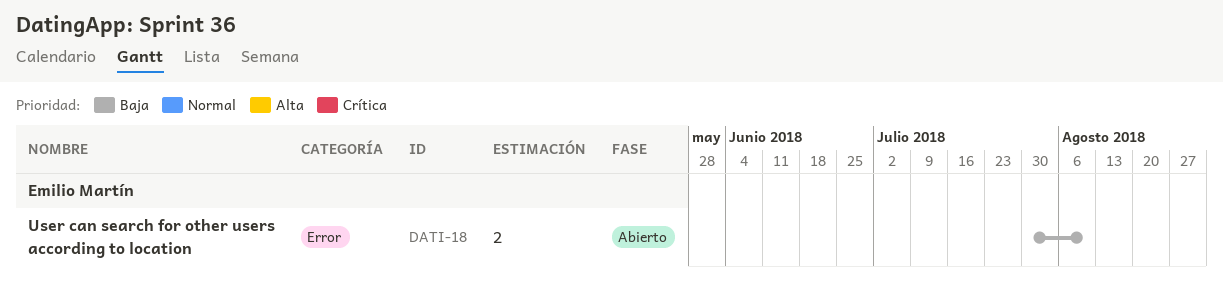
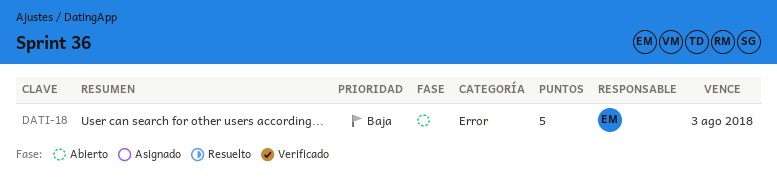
DATI-18, estimate: 2 -> 5
DATI-18, due: Aug 10 -> Aug 3

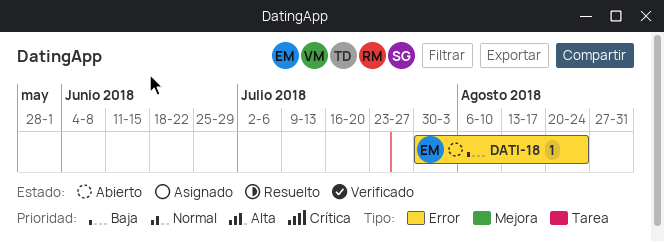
DATI-18, estimate: 5 -> 1
DATI-18, due: Aug 3 -> Aug 24

